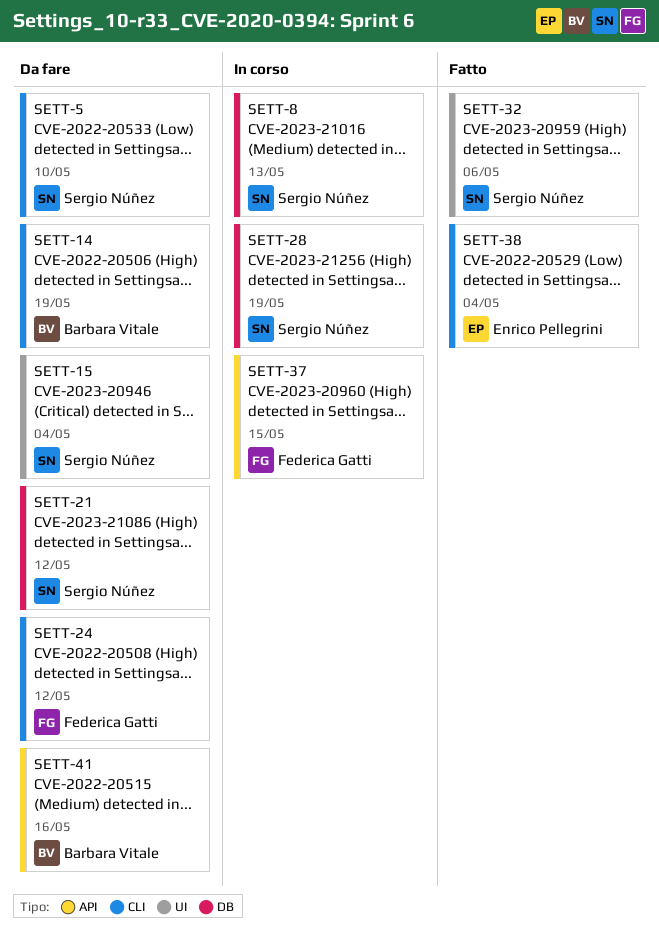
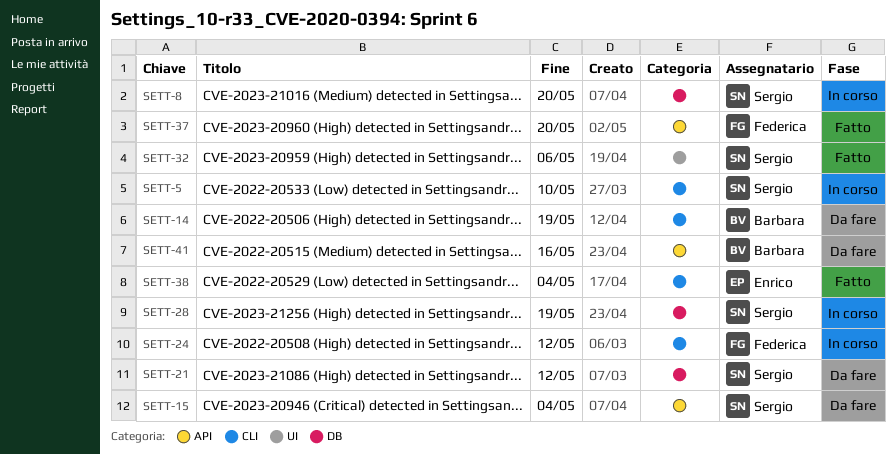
SETT-5, status: Da fare -> In corso
SETT-8, due: May 13 -> May 20
SETT-15, label: UI -> API
SETT-24, status: Da fare -> In corso
SETT-37, status: In corso -> Fatto
SETT-37, due: May 15 -> May 20

